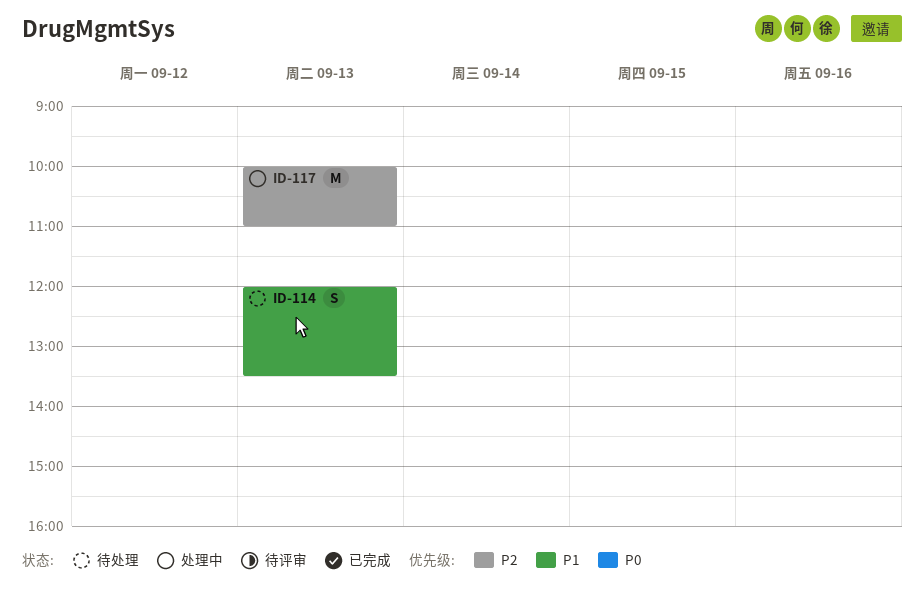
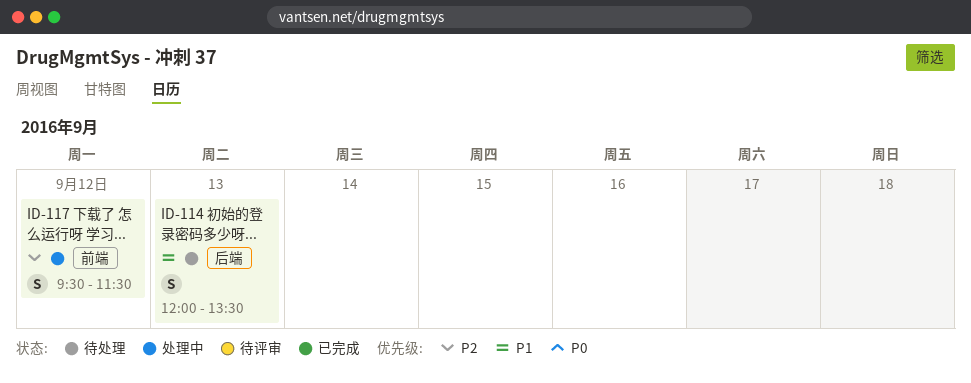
ID-117, estimate: M -> S
ID-117, day: Sep 13 -> Sep 12
ID-117, begins: 10:00 -> 09:30
ID-117, ends: 11:00 -> 11:30

